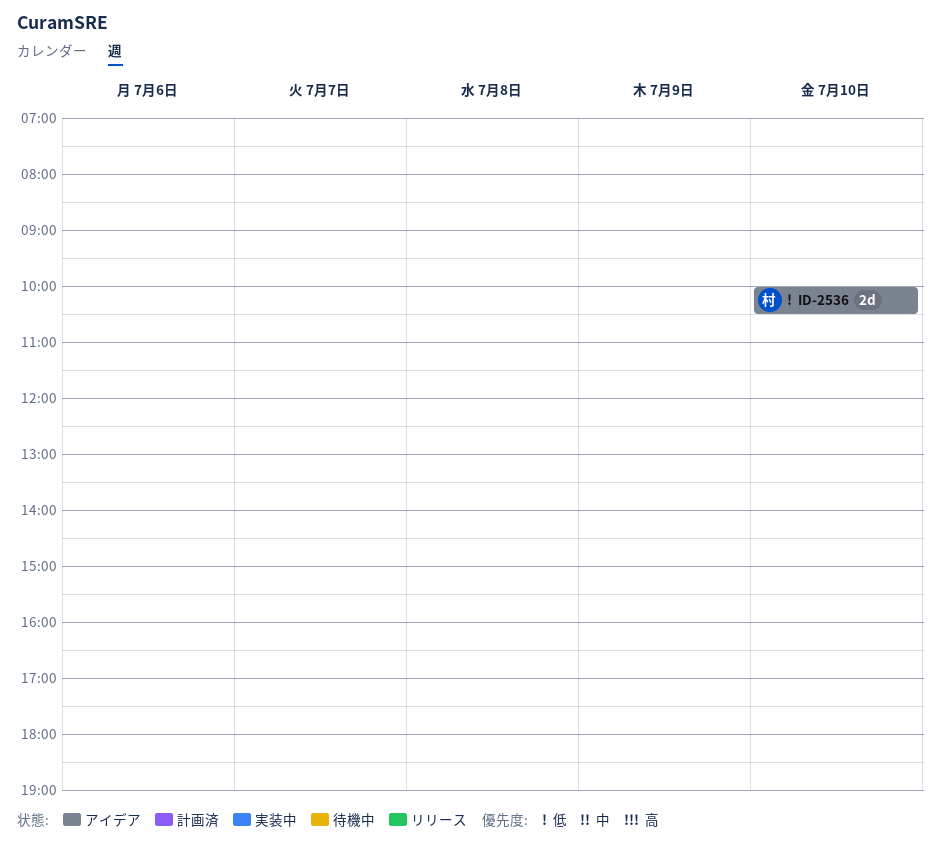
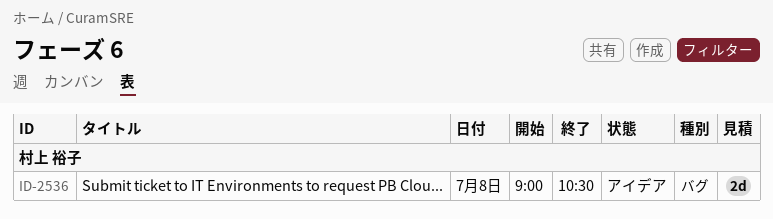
ID-2536, day: Jul 10 -> Jul 8
ID-2536, begins: 10:00 -> 09:00

